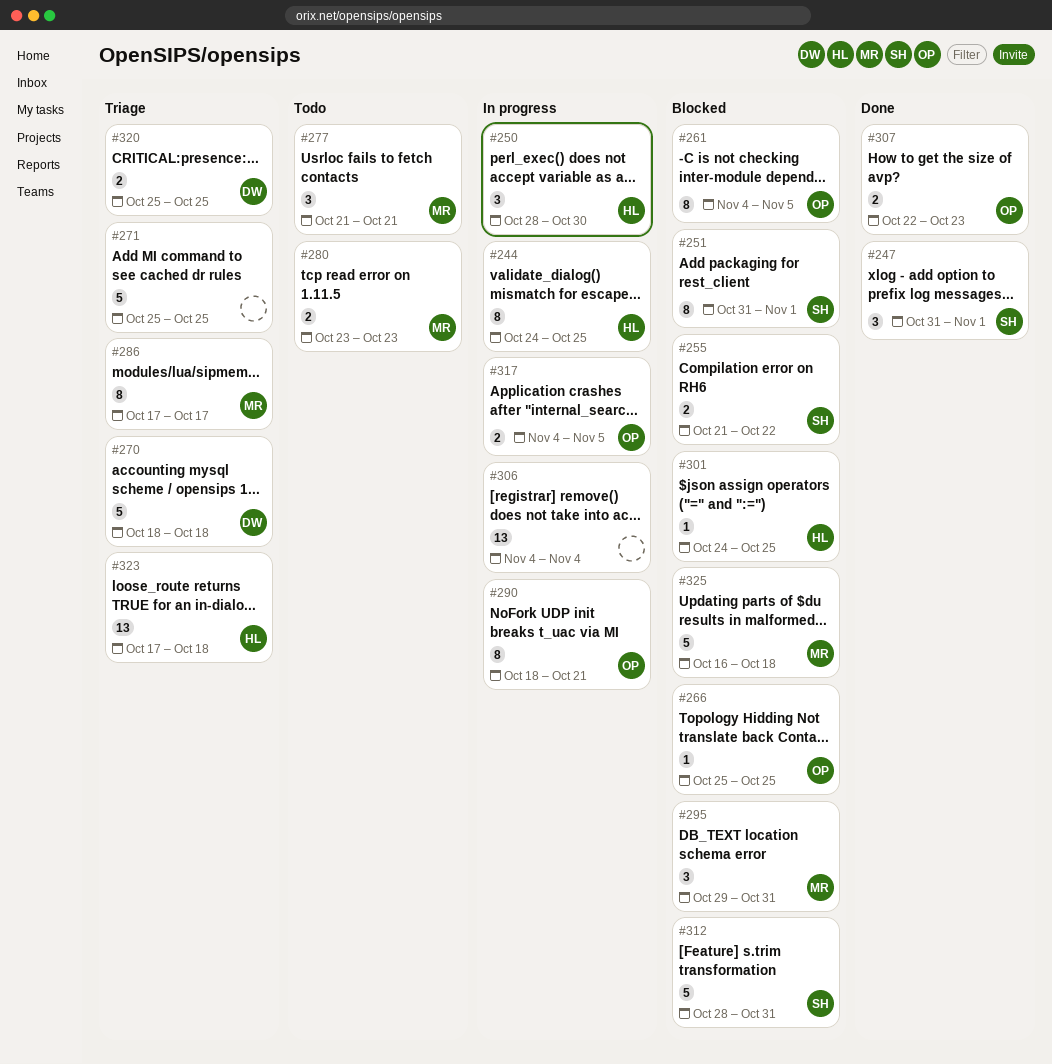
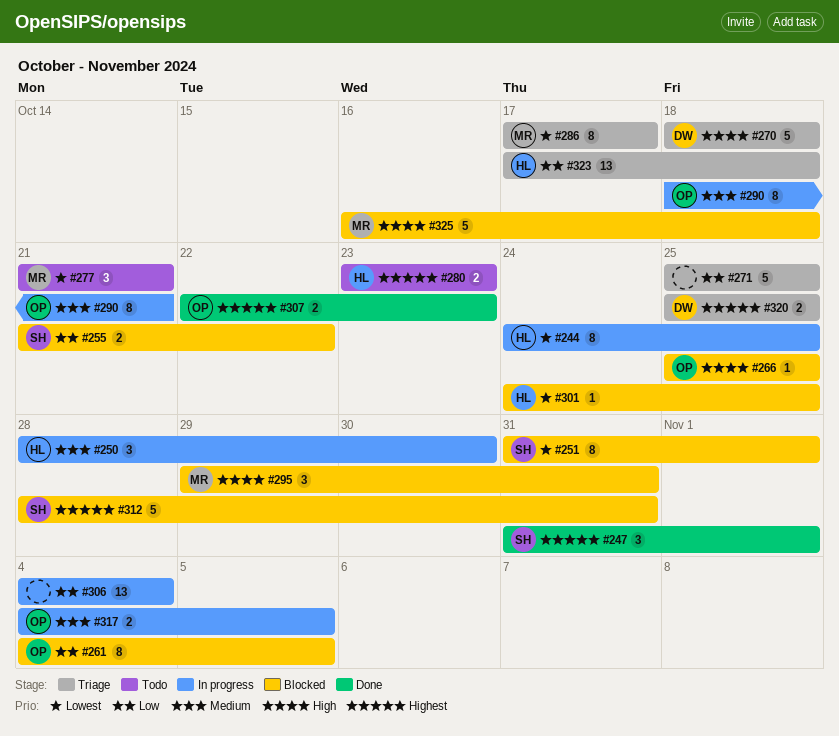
#280, owner: MR -> HL

